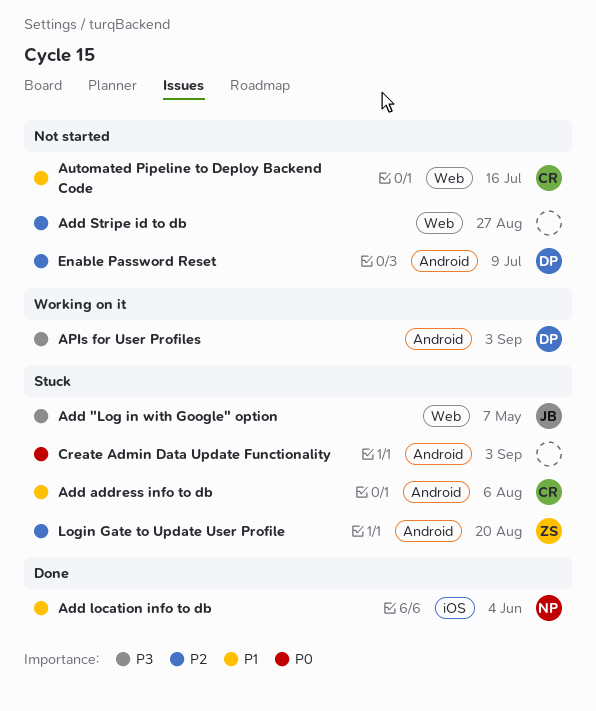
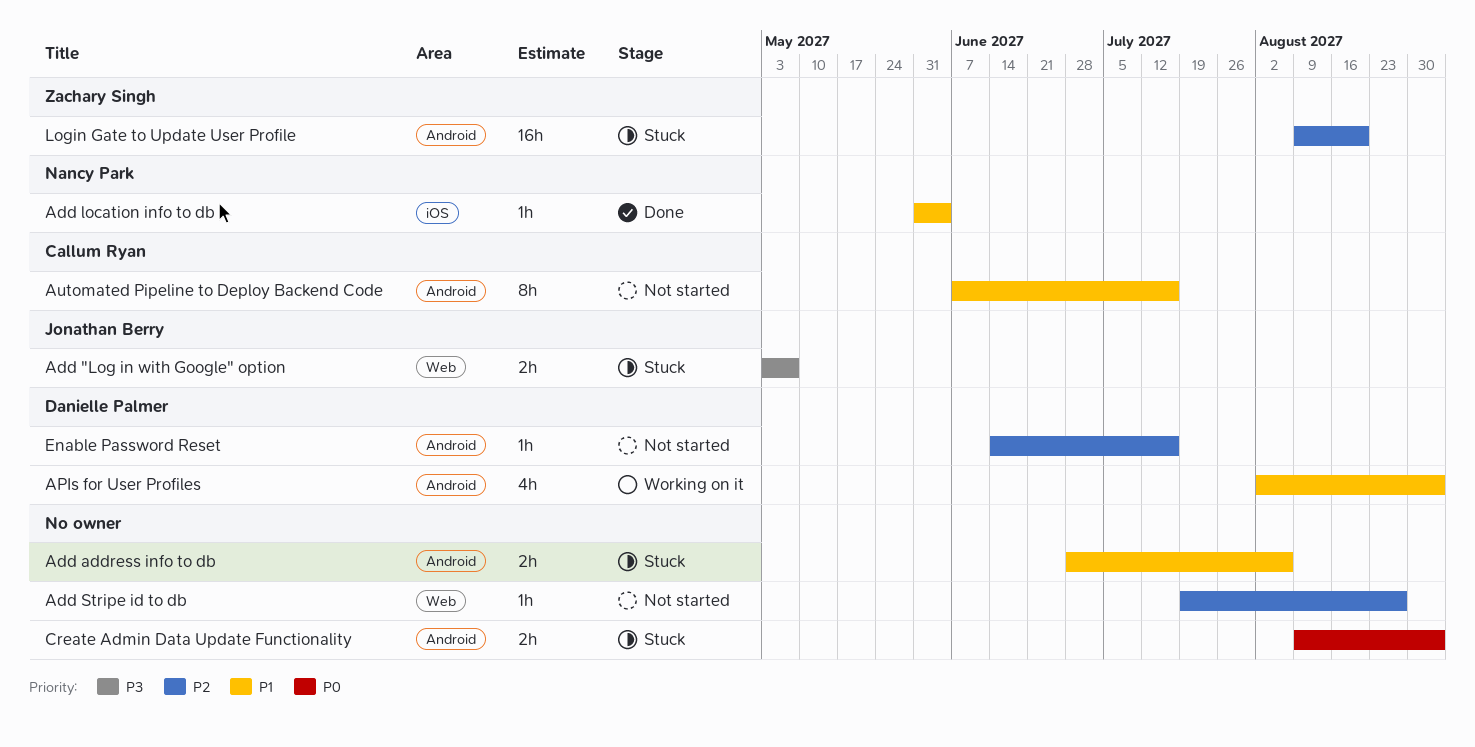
Add address info to db, owner: Callum Ryan -> none
APIs for User Profiles, priority: P3 -> P1
Automated Pipeline to Deploy Backend Code, label: Web -> Android
Enable Password Reset, due: Jul 9 -> Jul 16

